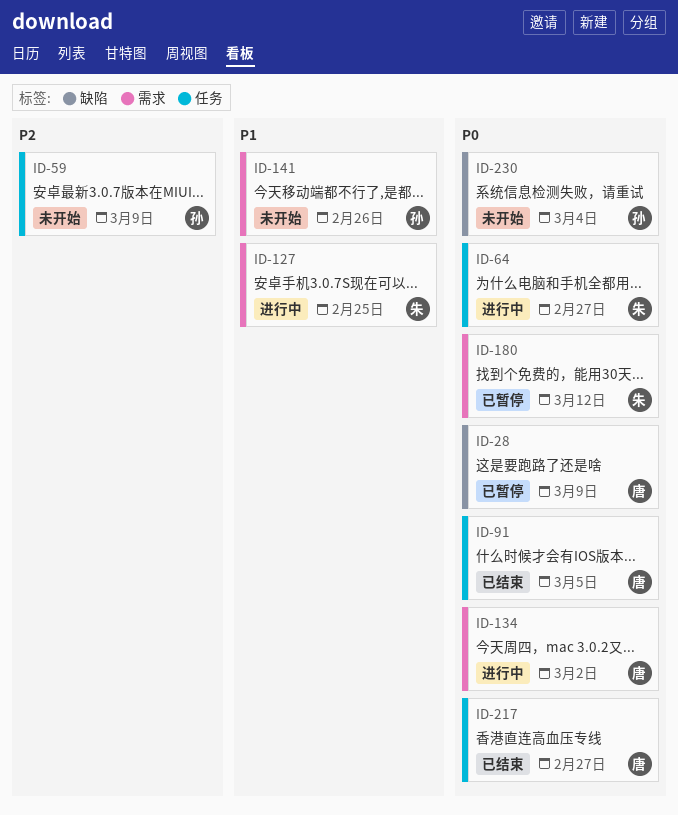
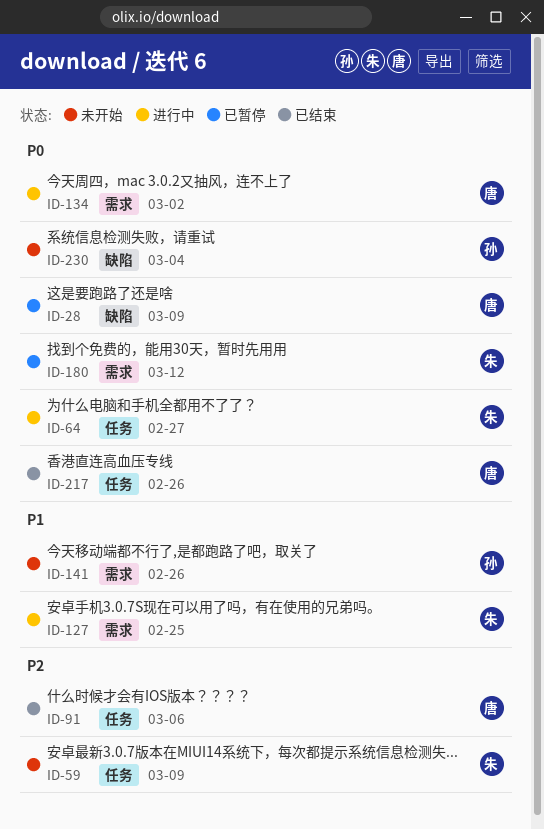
ID-59, owner: 孙 -> 朱
ID-91, priority: P0 -> P2
ID-91, due: Mar 5 -> Mar 6
ID-217, due: Feb 27 -> Feb 26

